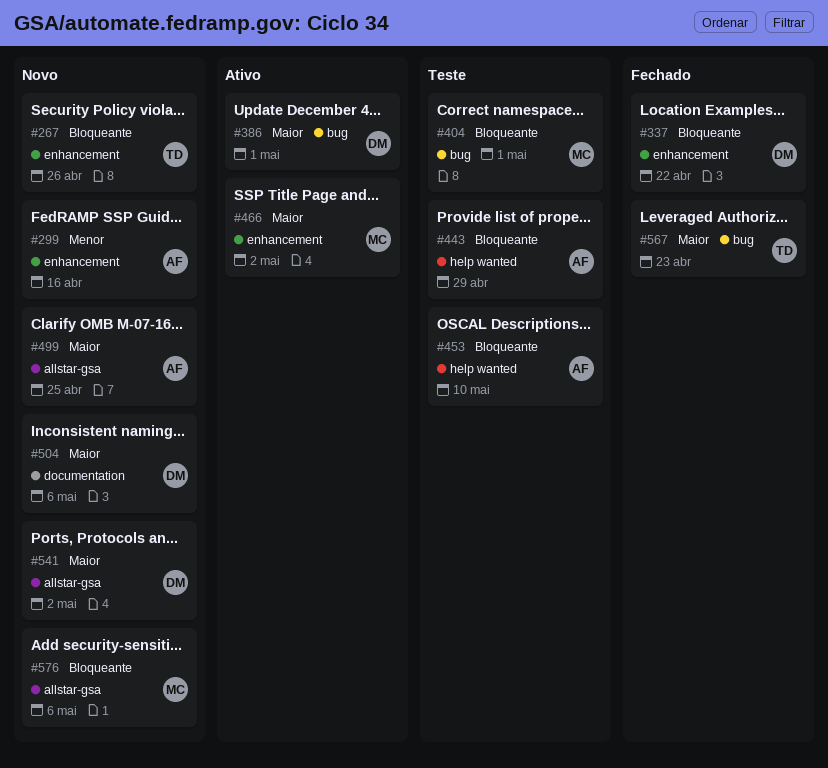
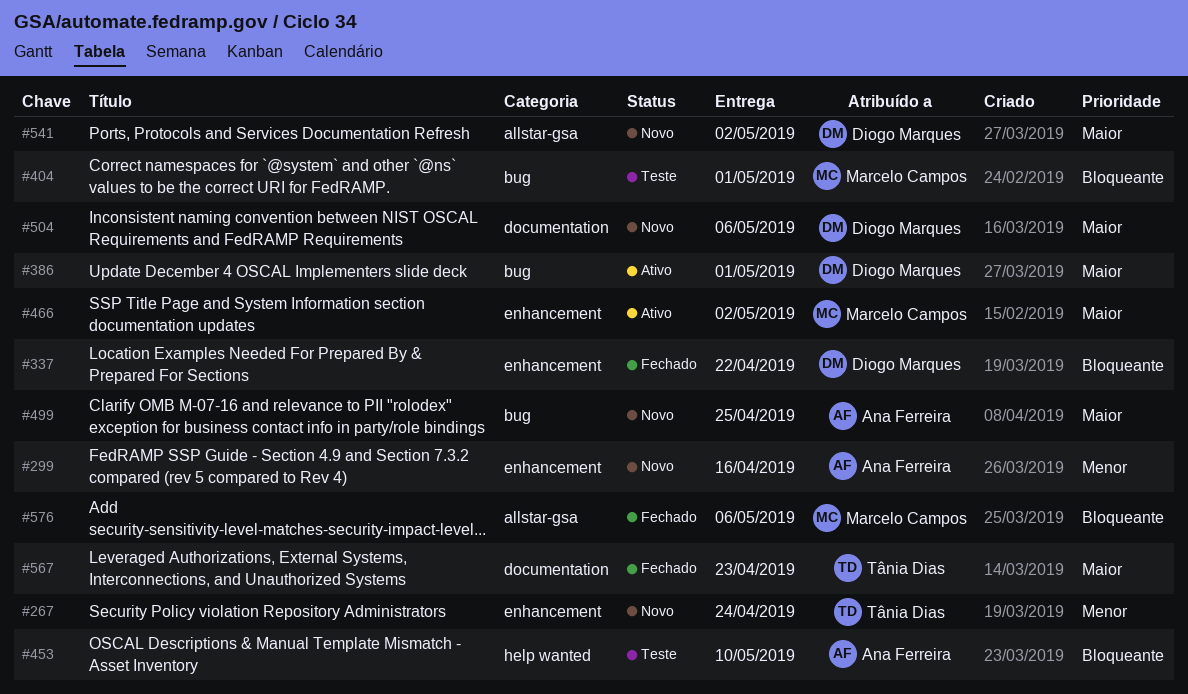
#267, priority: Bloqueante -> Menor
#267, due: Apr 26 -> Apr 24
#443: present -> none
#499, label: allstar-gsa -> bug
#567, label: bug -> documentation
#576, status: Novo -> Fechado

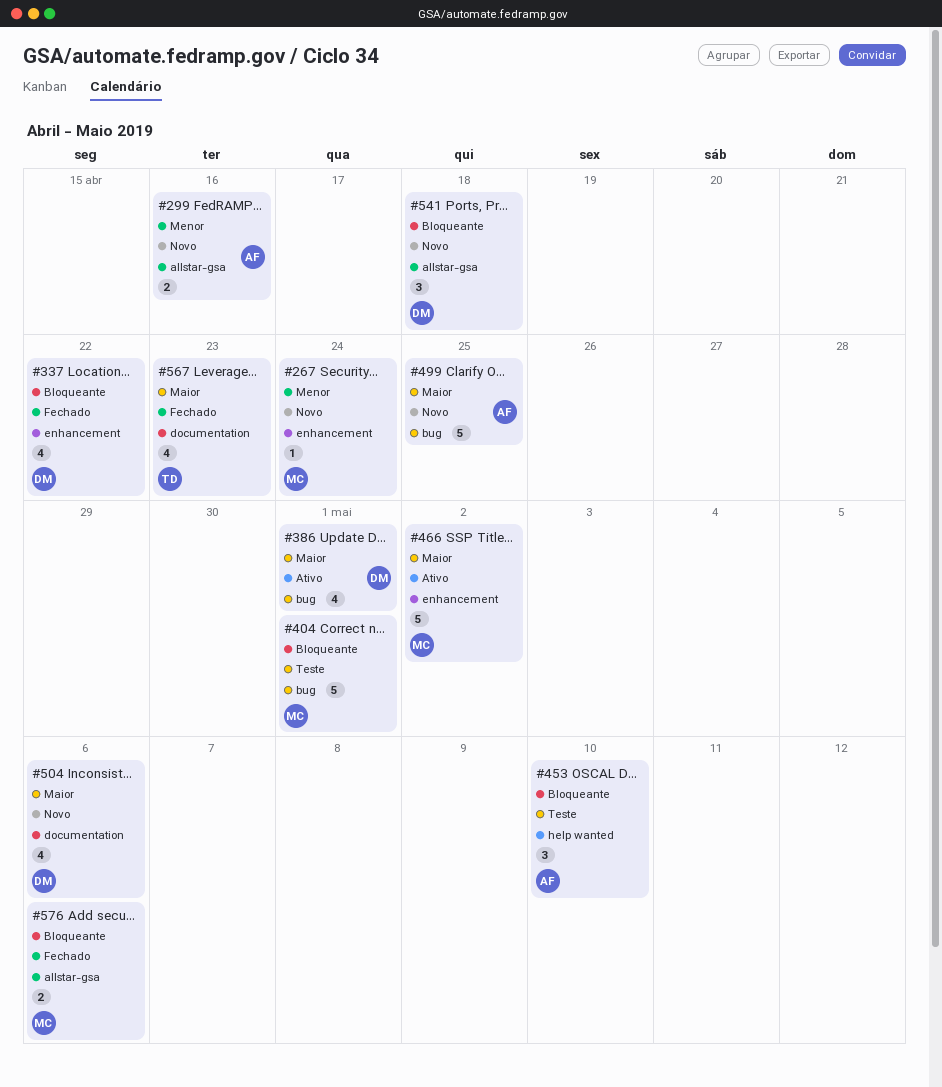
#267, owner: Tânia Dias -> Marcelo Campos
#299, label: enhancement -> allstar-gsa
#541, priority: Maior -> Bloqueante
#541, due: May 2 -> Apr 18

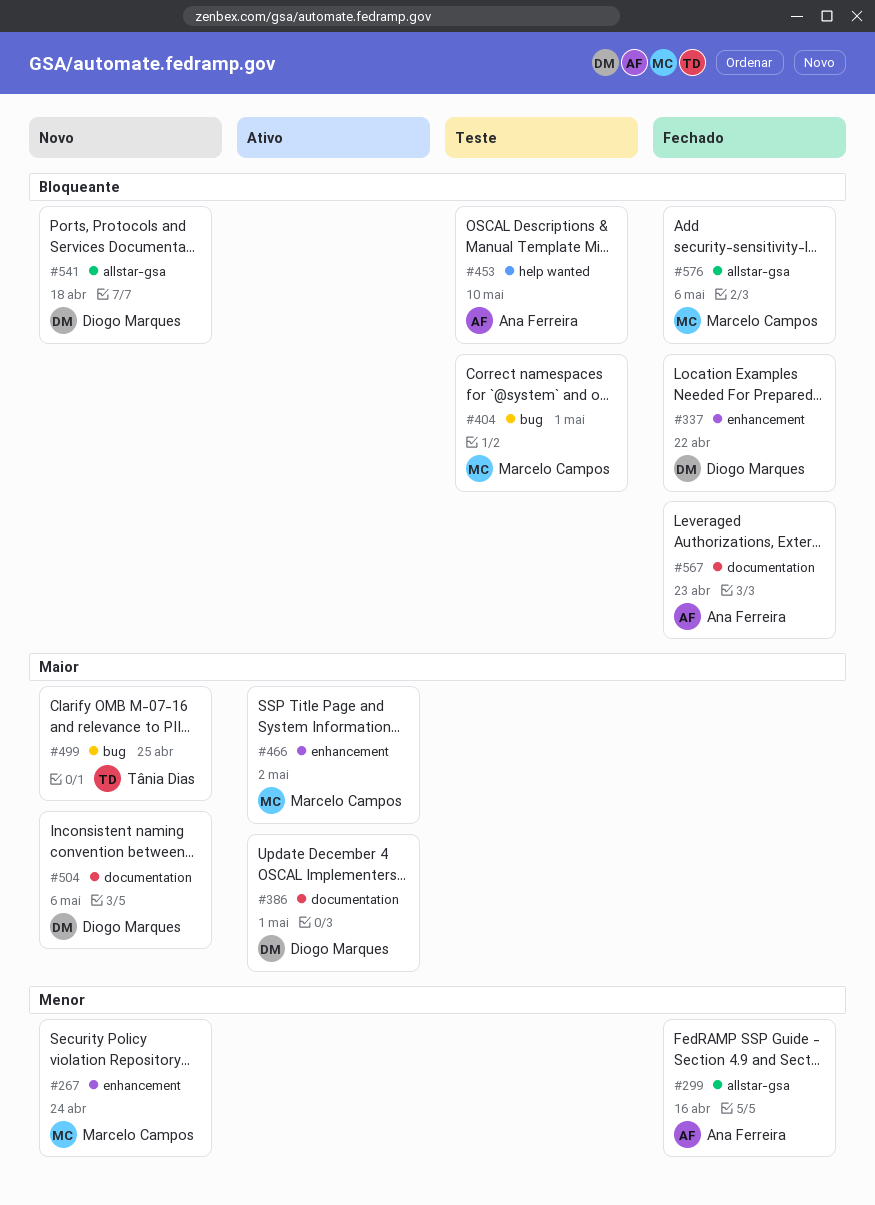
#299, status: Novo -> Fechado
#386, label: bug -> documentation
#499, owner: Ana Ferreira -> Tânia Dias
#567, owner: Tânia Dias -> Ana Ferreira
#567, priority: Maior -> Bloqueante

